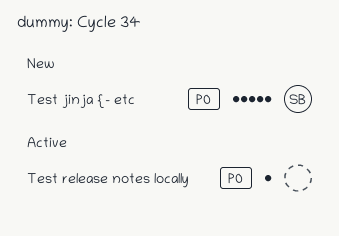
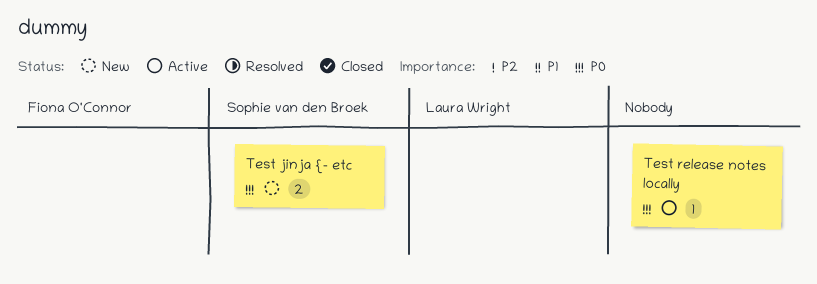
Test jinja {- etc, estimate: 5 -> 2

